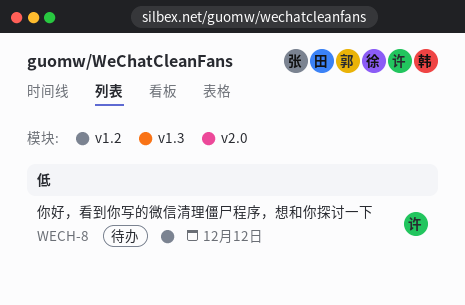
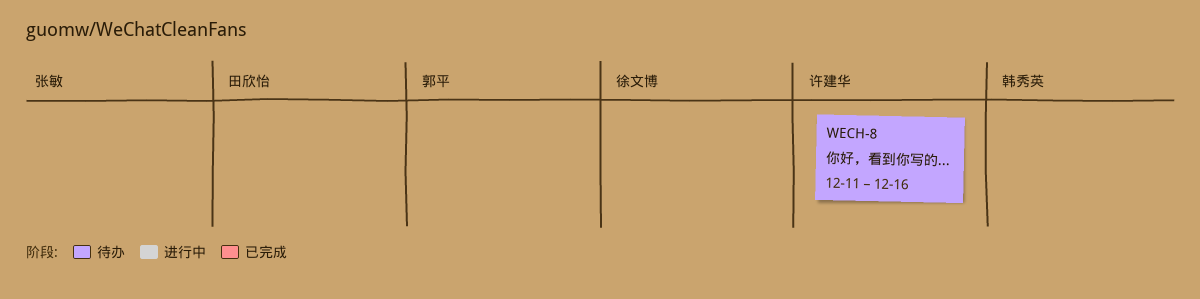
WECH-8, due: Dec 12 -> Dec 16

